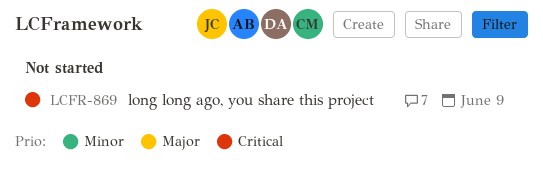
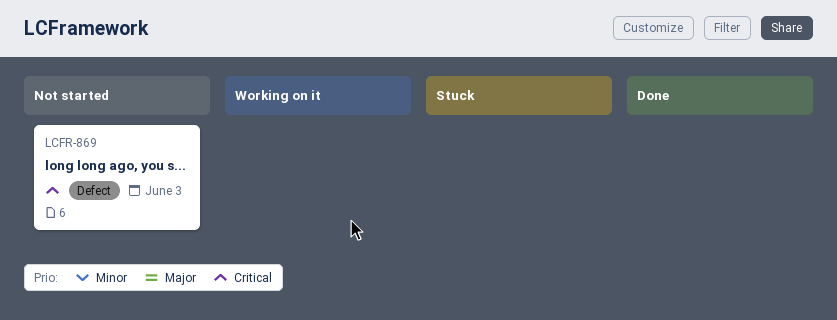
LCFR-869, due: Jun 9 -> Jun 3

